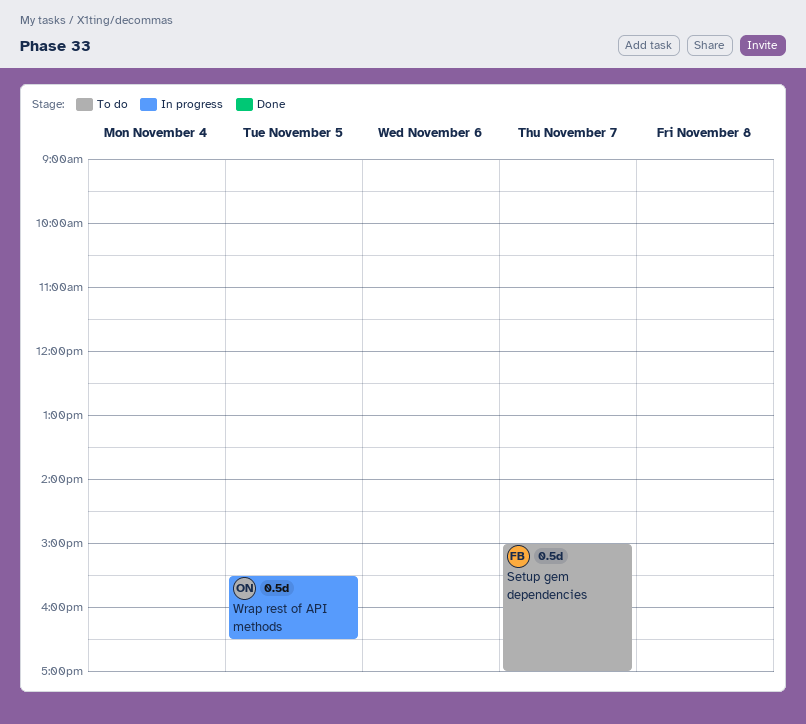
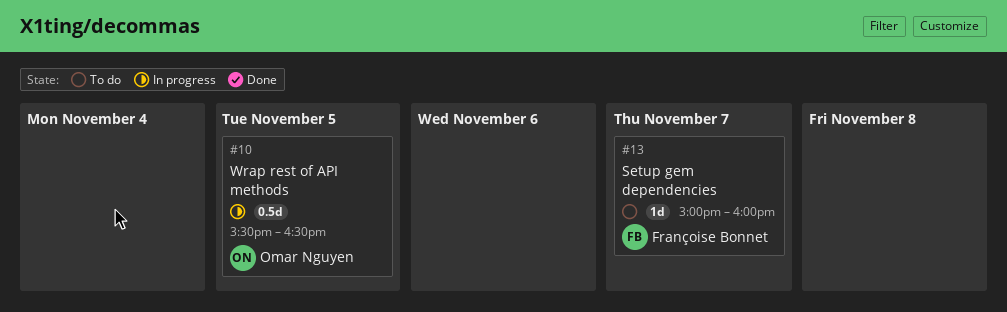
Setup gem dependencies, estimate: 0.5d -> 1d
Setup gem dependencies, ends: 17:00 -> 16:00

